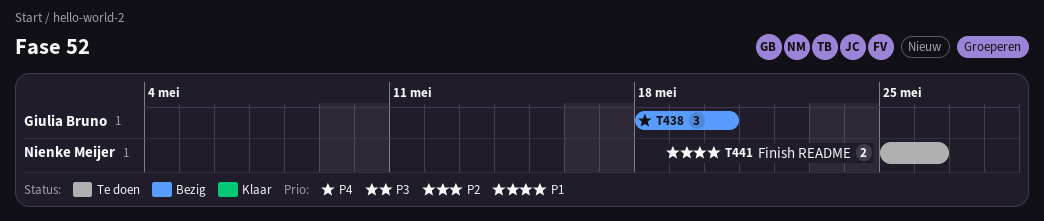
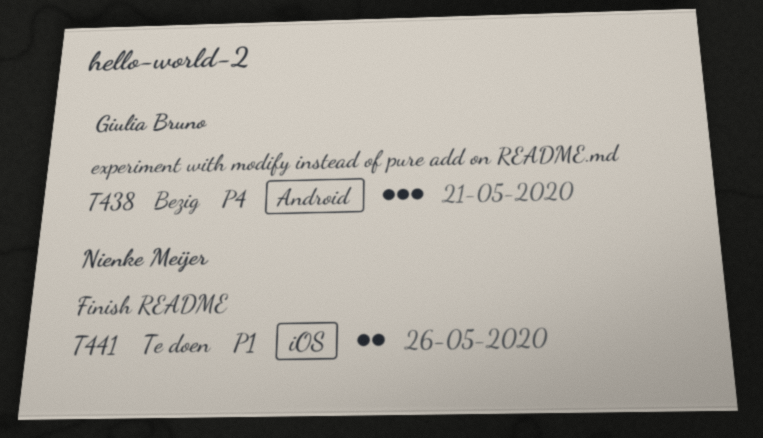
T438, due: May 20 -> May 21

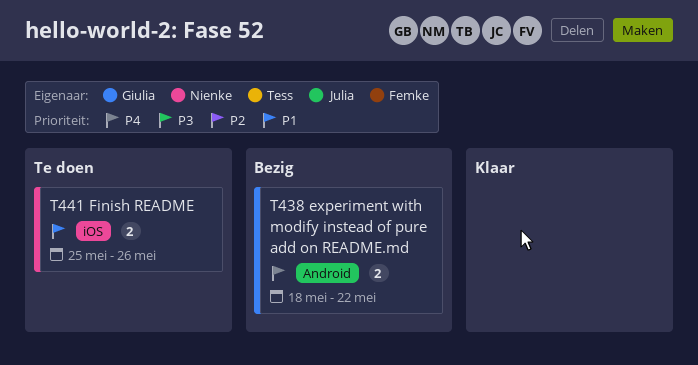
T438, estimate: 3 -> 2
T438, due: May 21 -> May 22

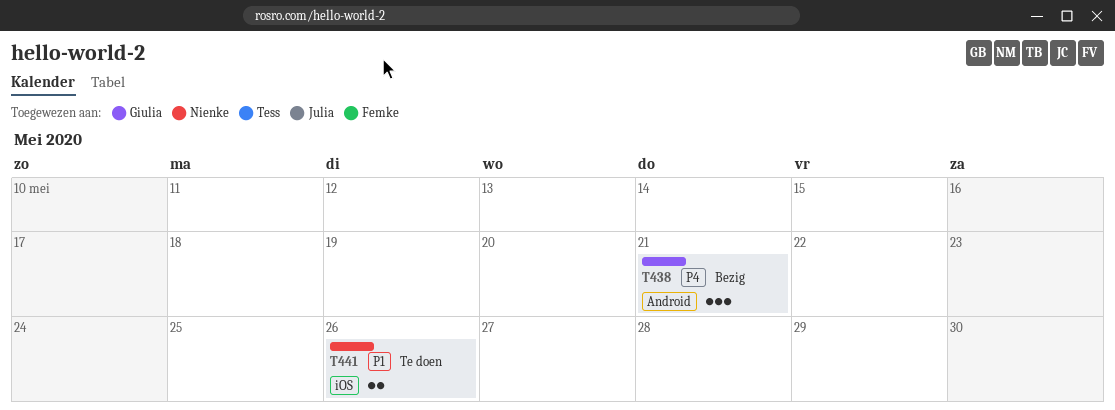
T438, estimate: 2 -> 3
T438, due: May 22 -> May 21

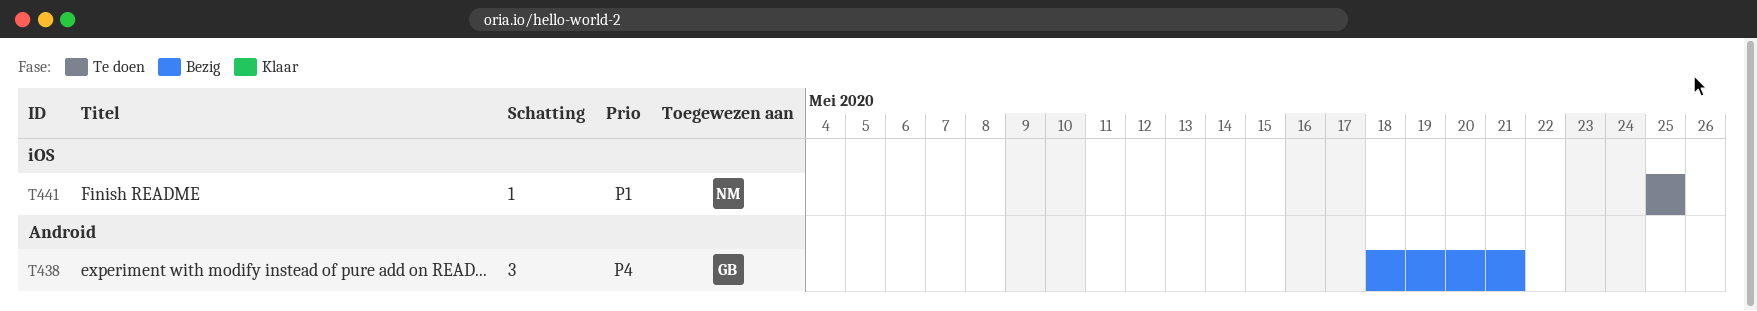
T441, estimate: 2 -> 1
T441, due: May 26 -> May 25

